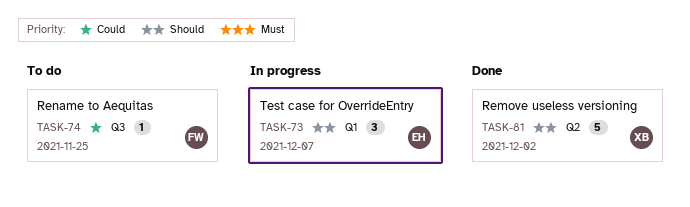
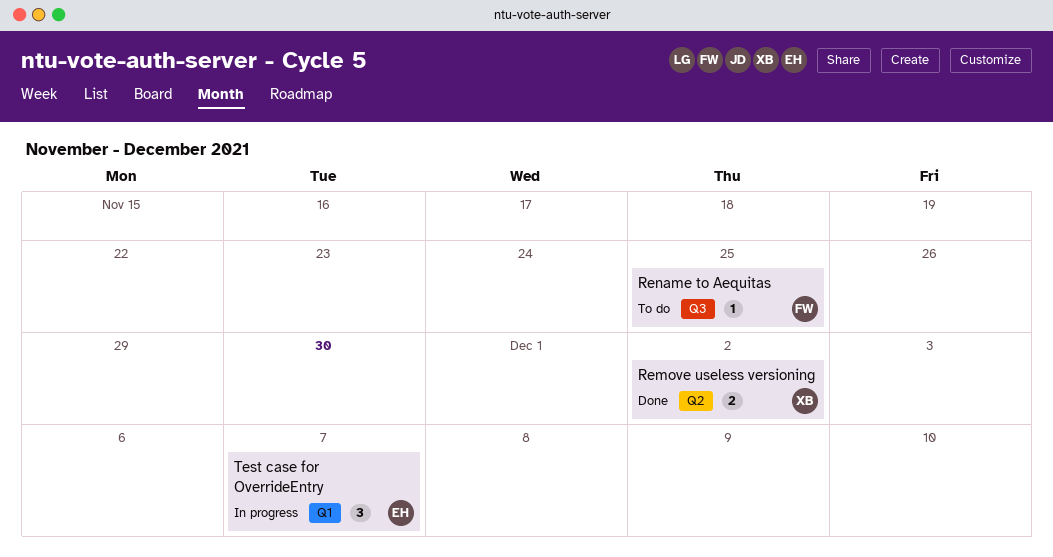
Remove useless versioning, estimate: 5 -> 2

